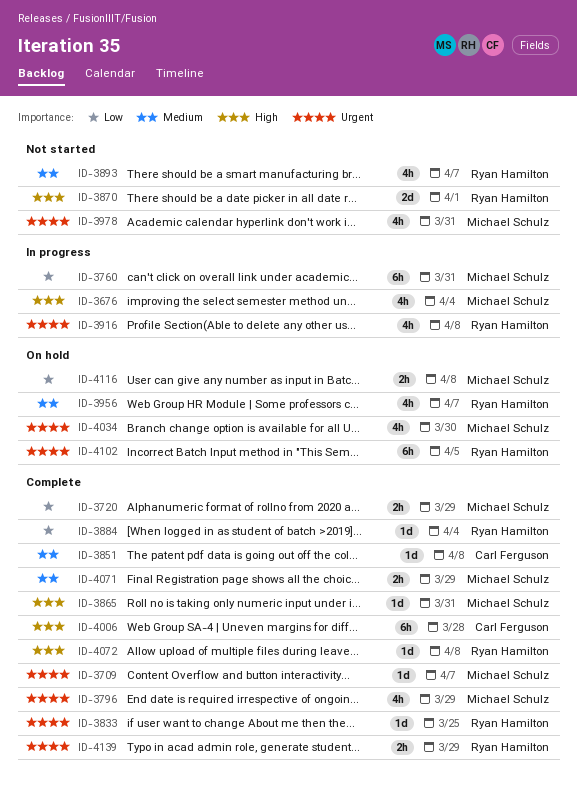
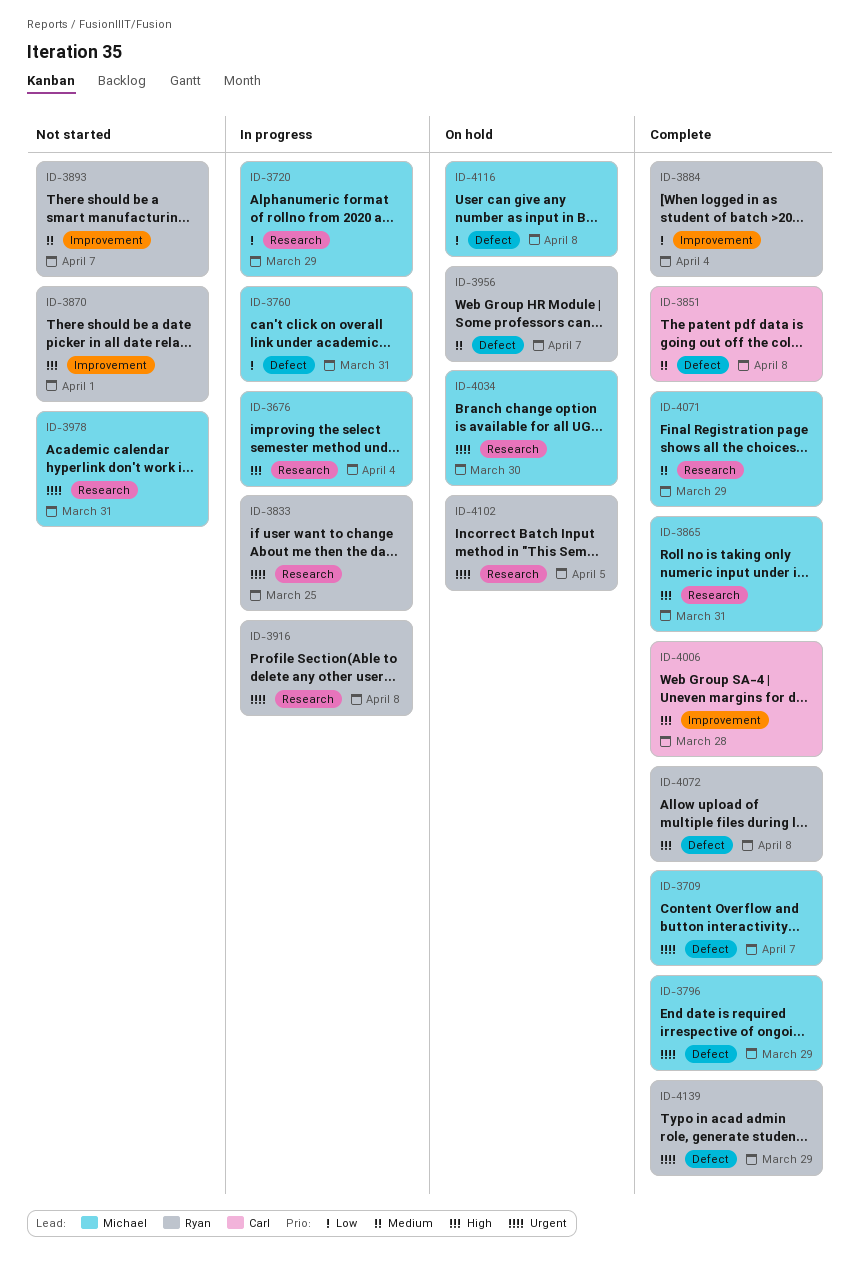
ID-3720, status: Complete -> In progress
ID-3833, status: Complete -> In progress

